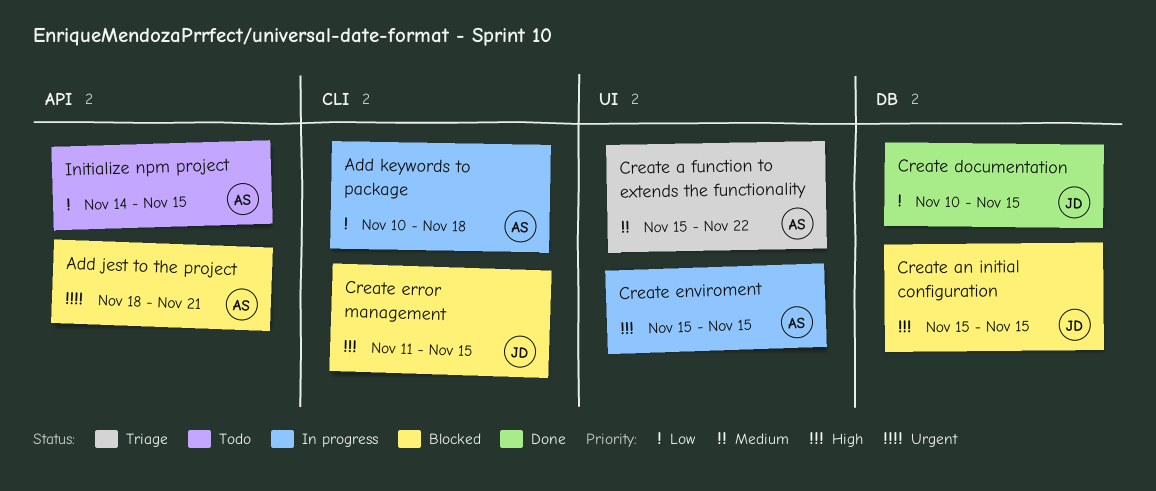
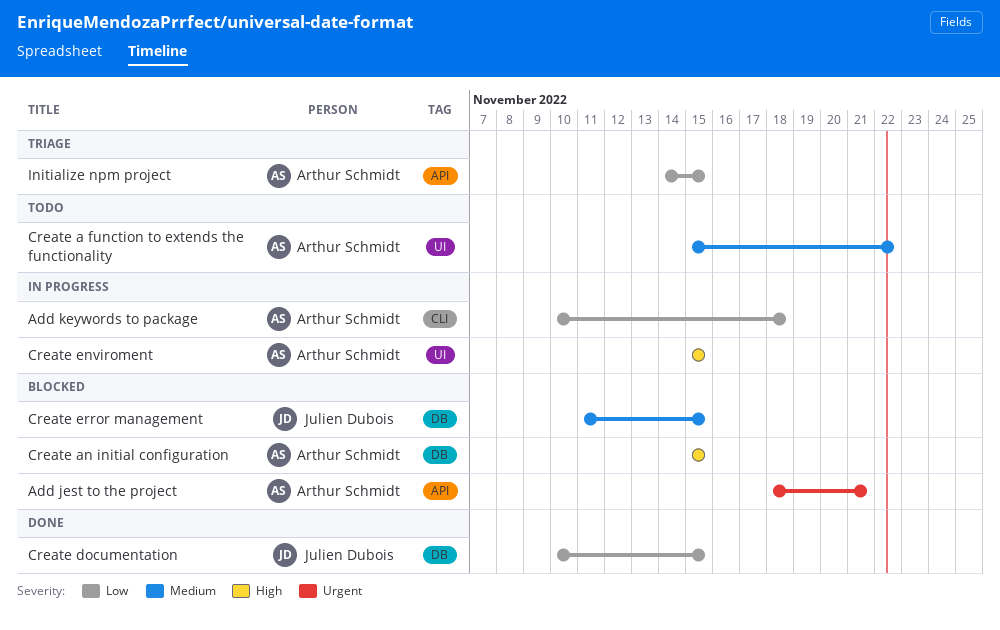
Create a function to extends the functionality, status: Triage -> Todo
Create an initial configuration, owner: Julien Dubois -> Arthur Schmidt
Create error management, priority: High -> Medium
Create error management, label: CLI -> DB
Initialize npm project, status: Todo -> Triage

